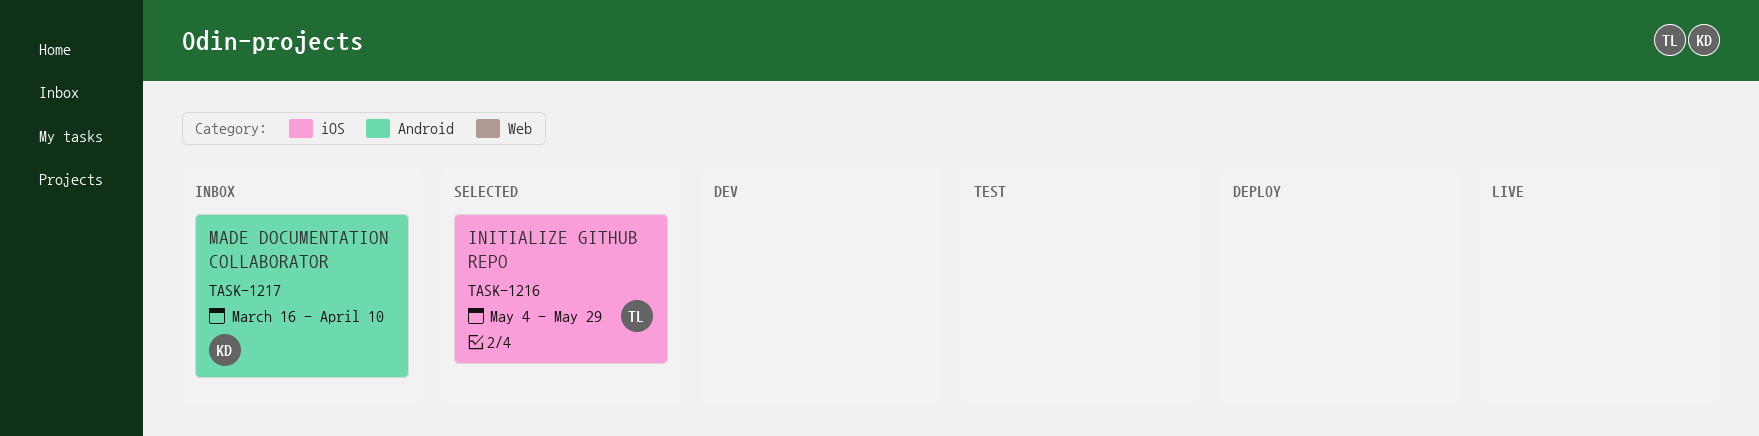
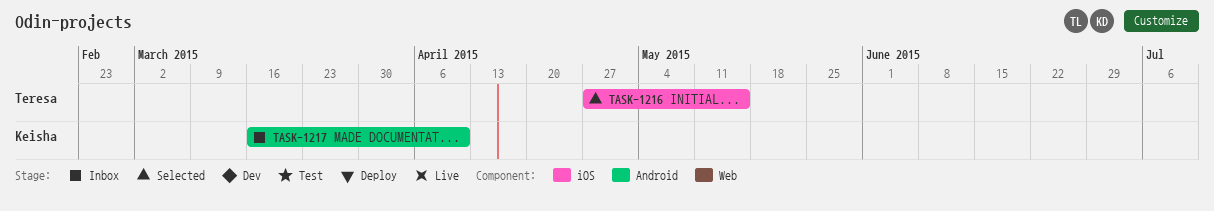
TASK-1216, start: May 4 -> Apr 27
TASK-1216, due: May 29 -> May 15

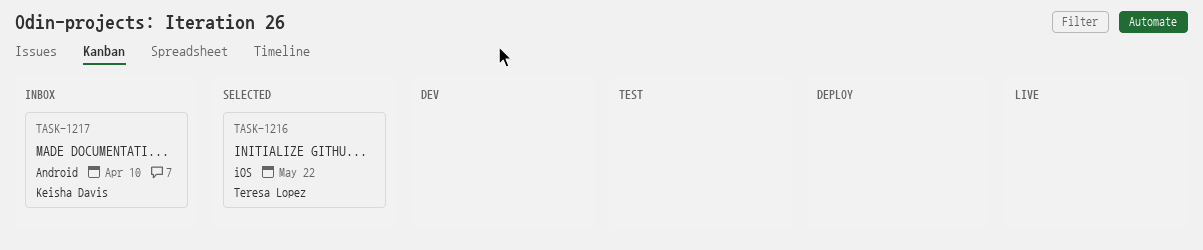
TASK-1216, due: May 15 -> May 22

